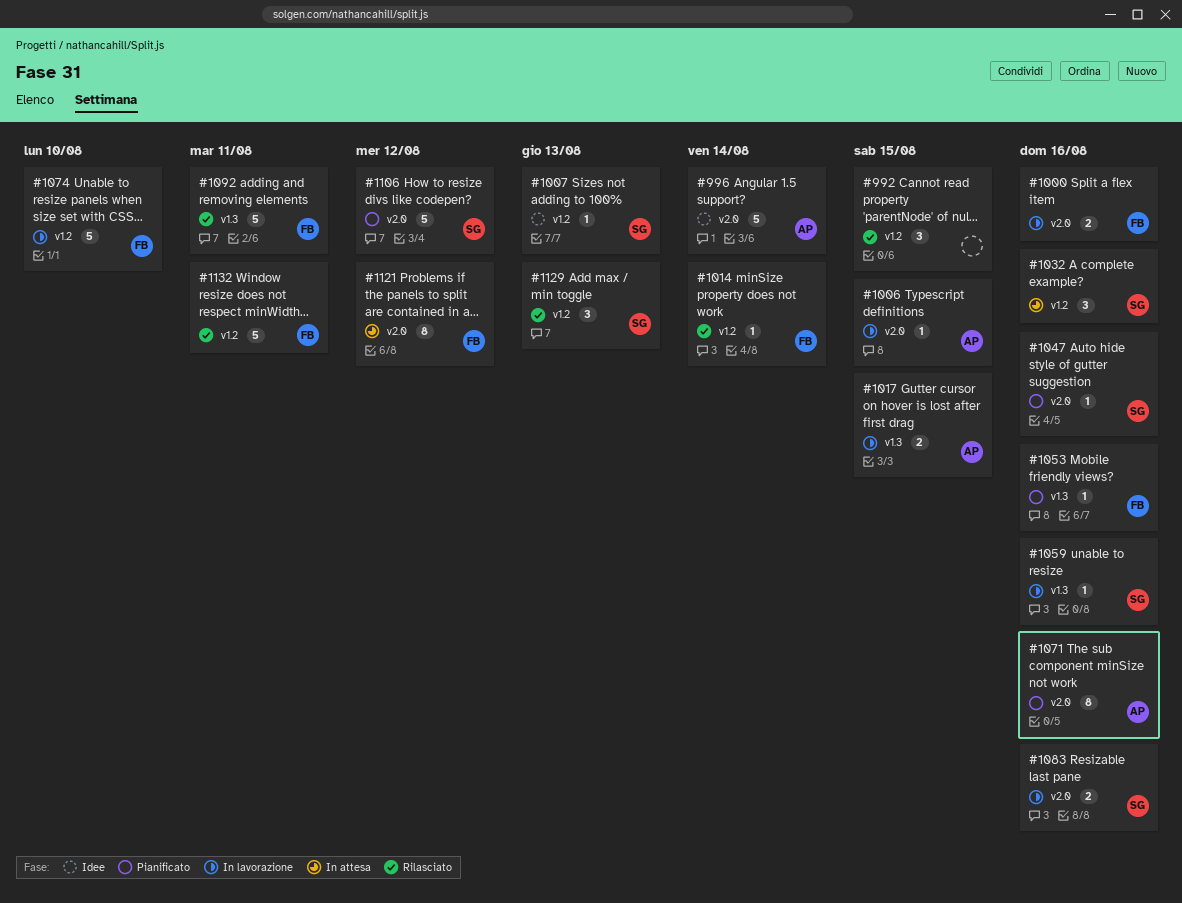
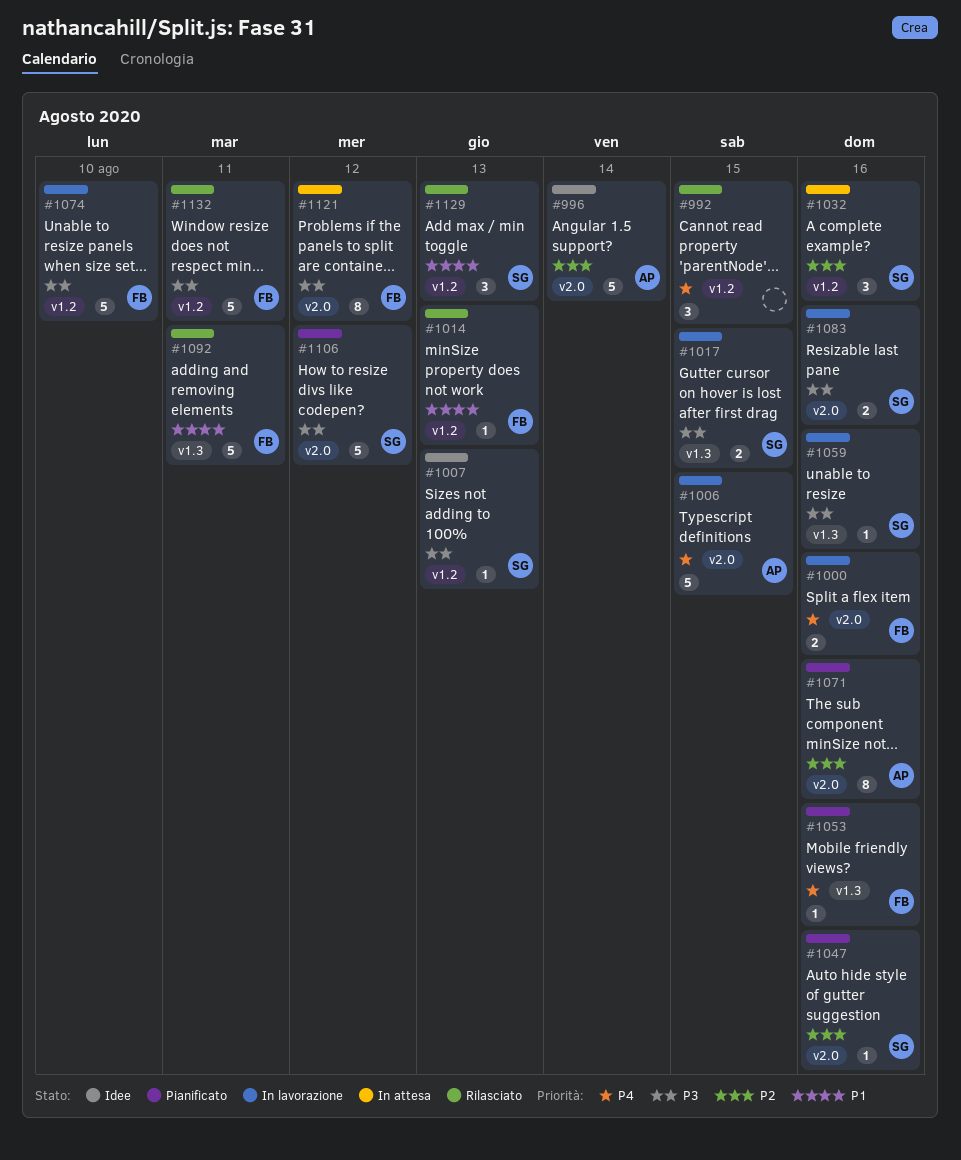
#1006, estimate: 1 -> 5
#1014, due: Aug 14 -> Aug 13
#1017, owner: AP -> SG

